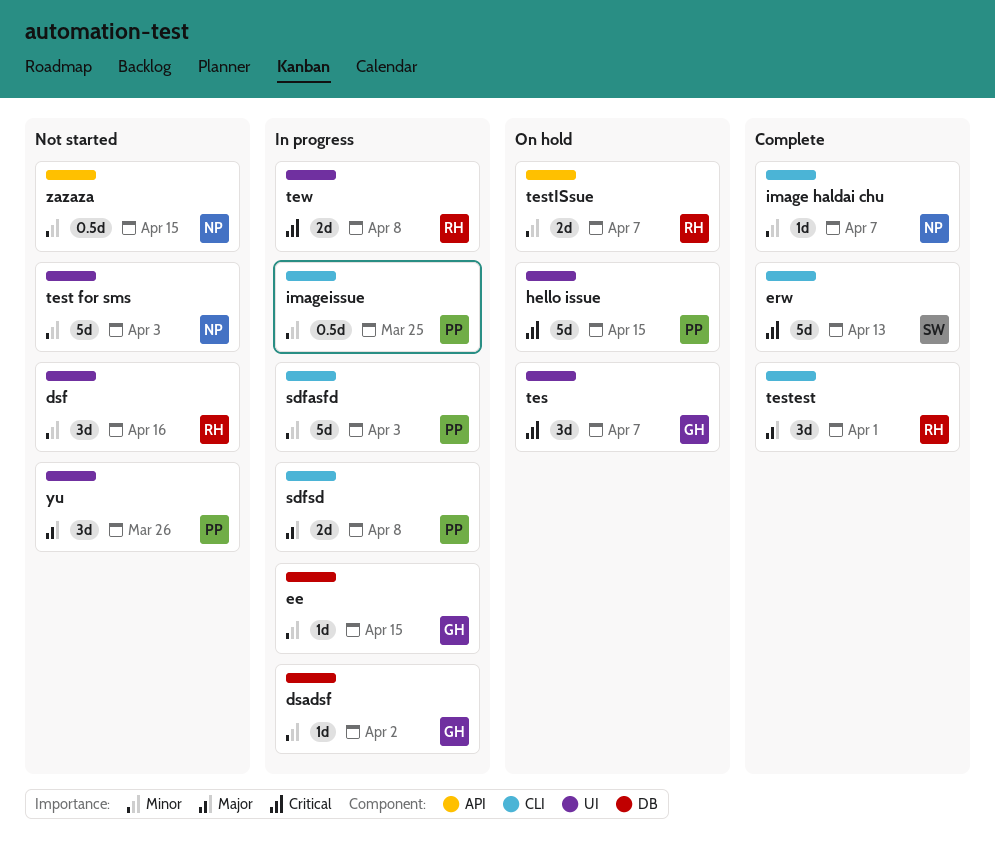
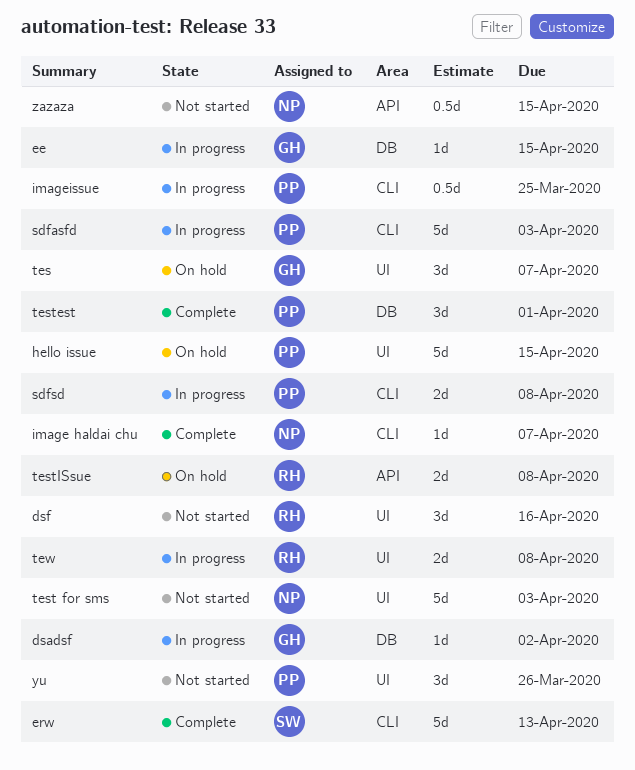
testest, owner: RH -> PP
testest, label: CLI -> DB
testISsue, due: Apr 7 -> Apr 8

